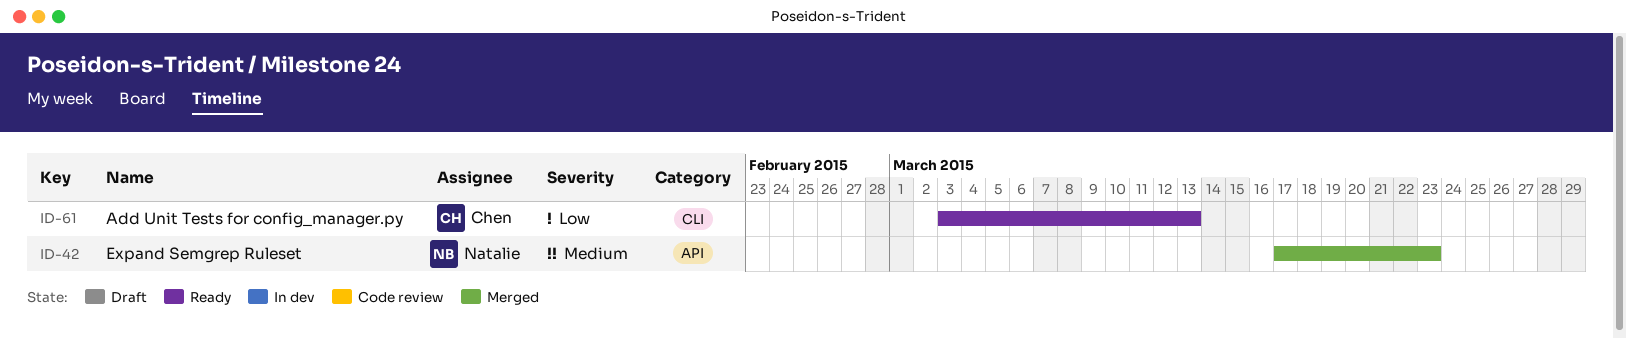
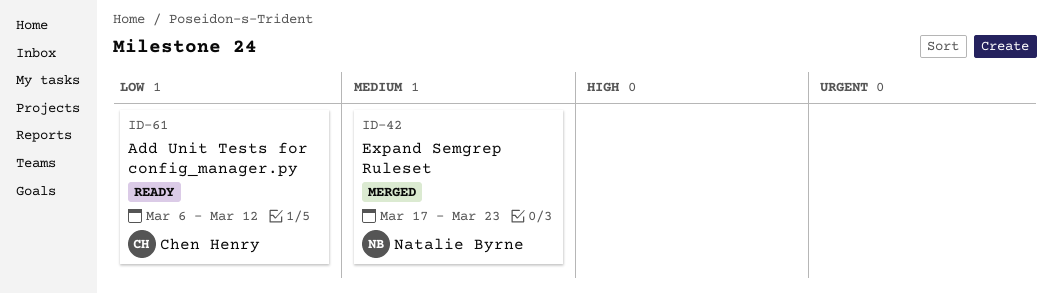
ID-61, start: Mar 3 -> Mar 6
ID-61, due: Mar 13 -> Mar 12

